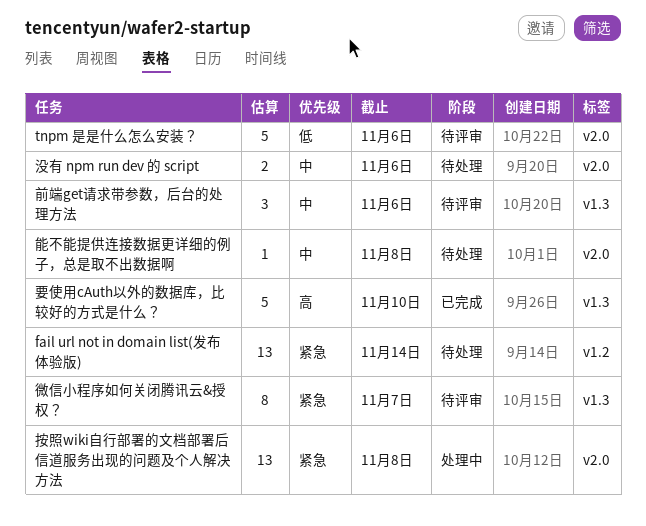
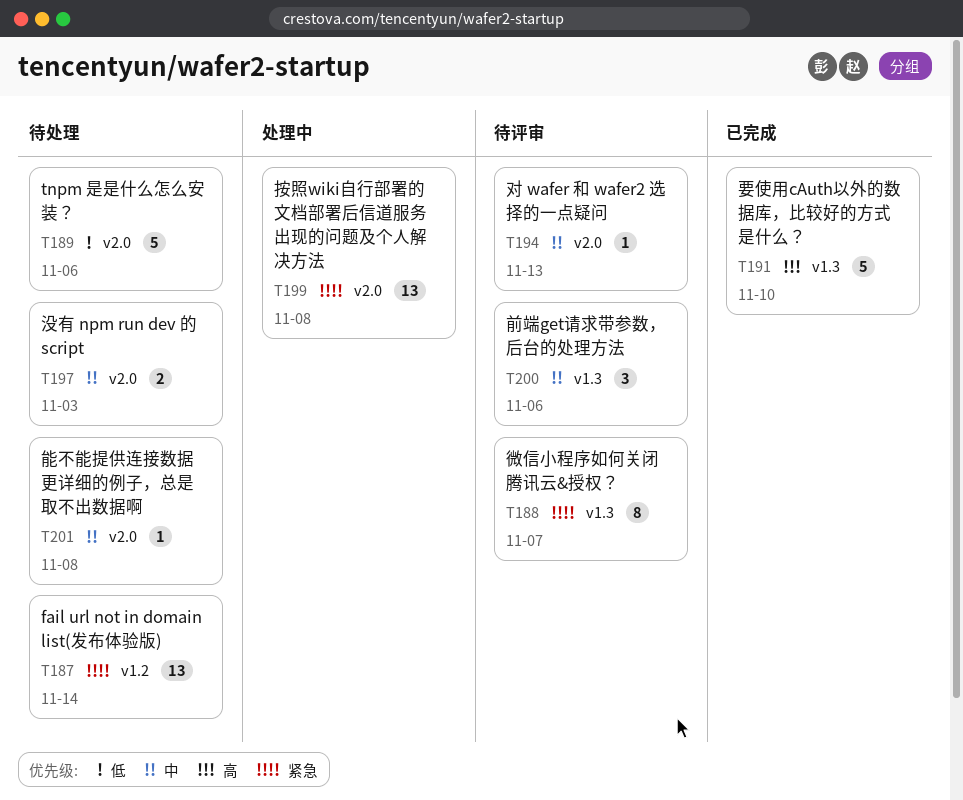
tnpm 是是什么怎么安装？, status: 待评审 -> 待处理
对 wafer 和 wafer2 选择的一点疑问: none -> present
没有 npm run dev 的 script, due: Nov 6 -> Nov 3

